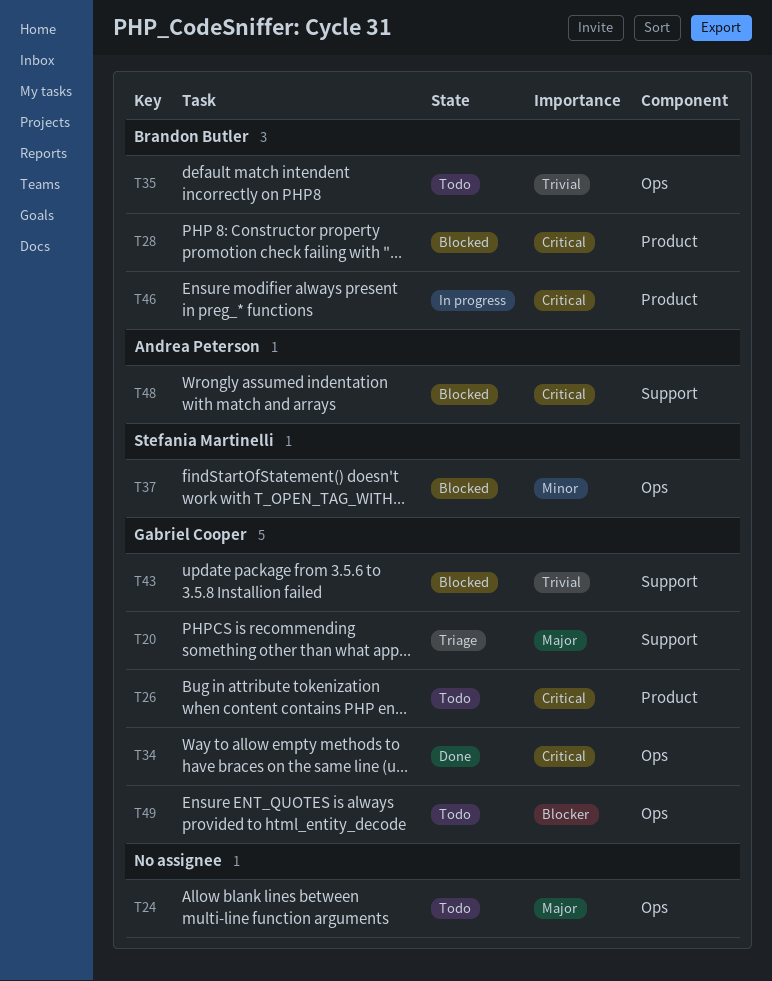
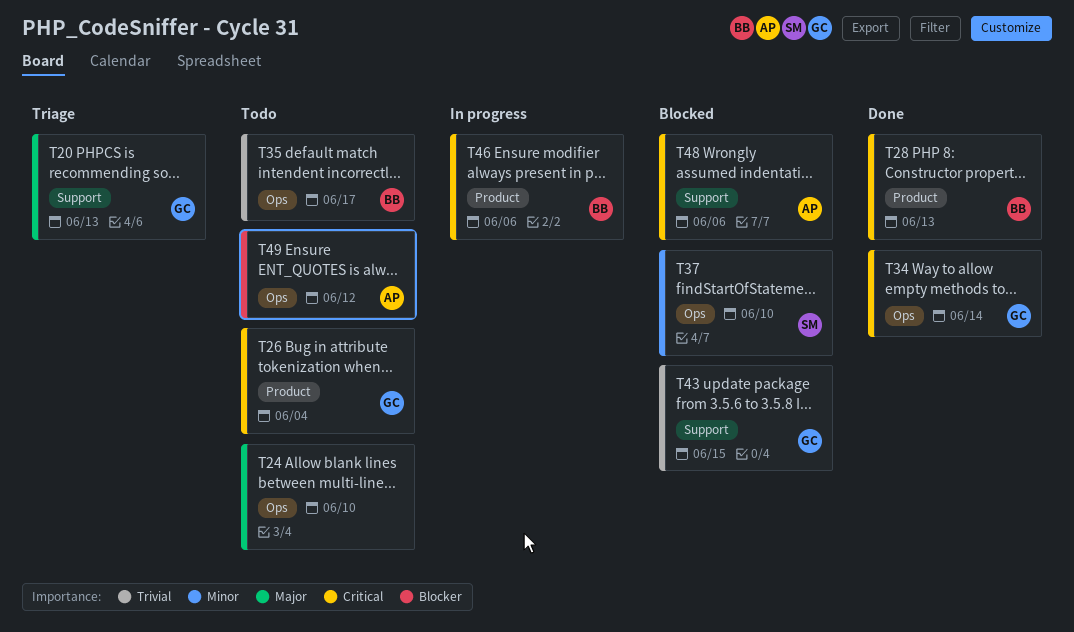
T28, status: Blocked -> Done
T49, owner: Gabriel Cooper -> Andrea Peterson

